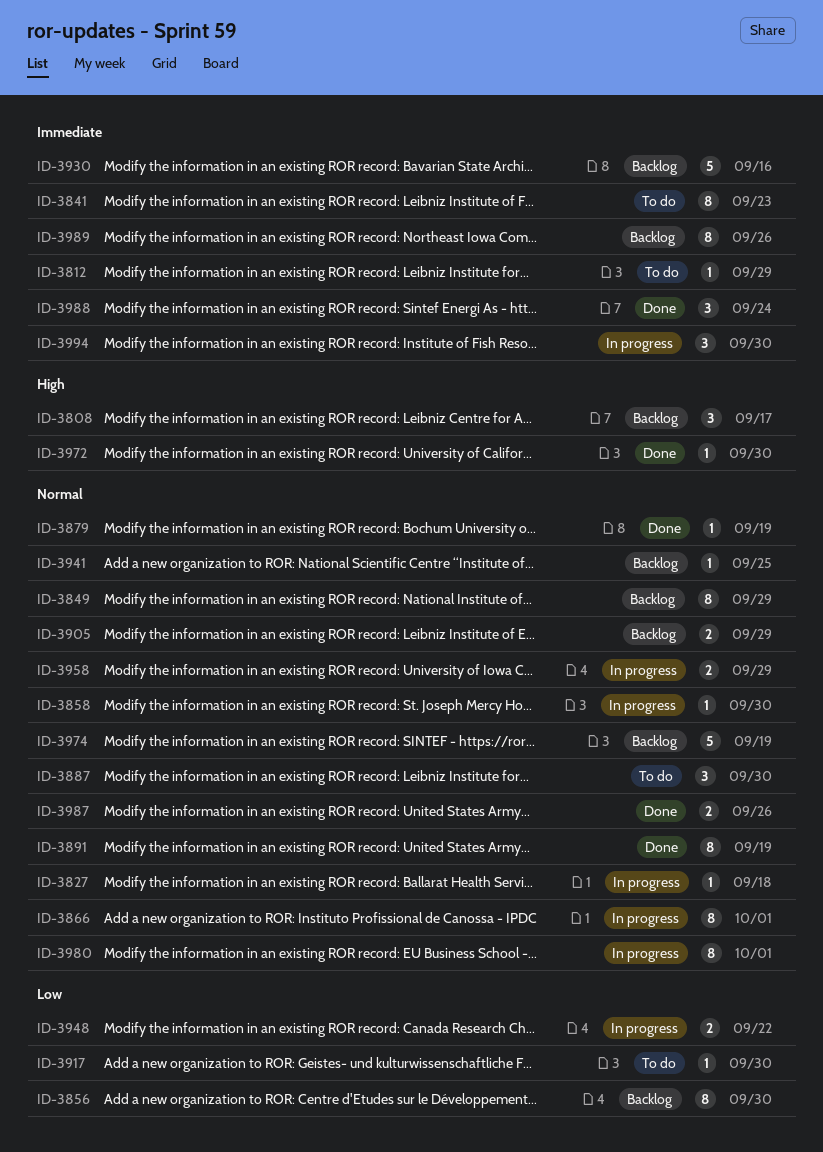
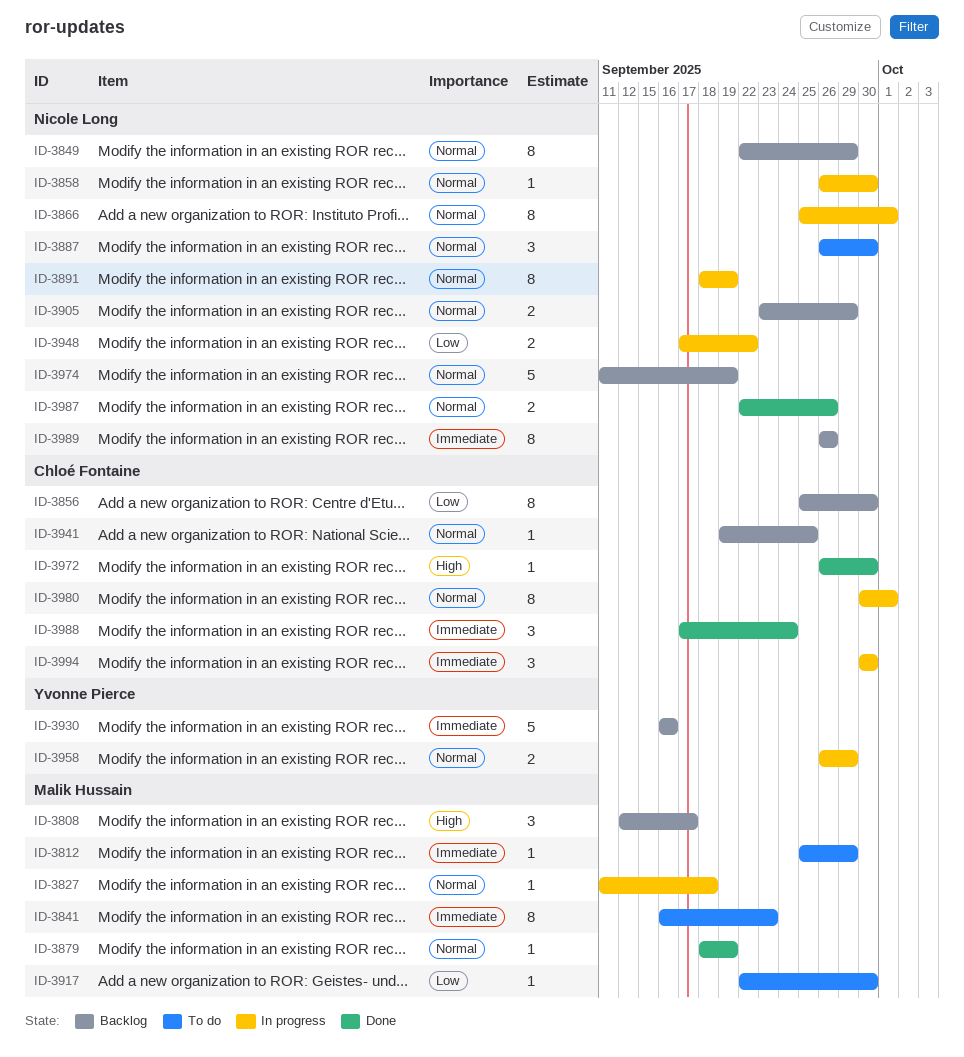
ID-3891, status: Done -> In progress

